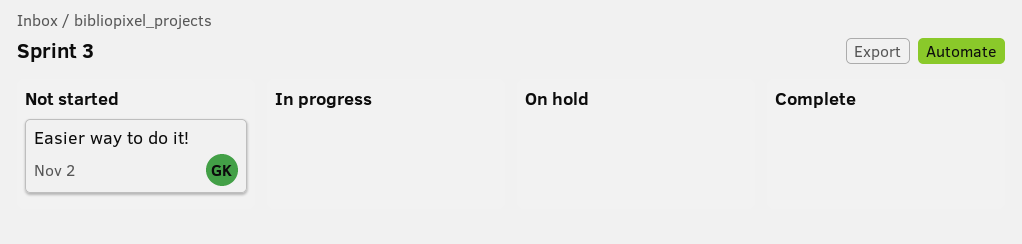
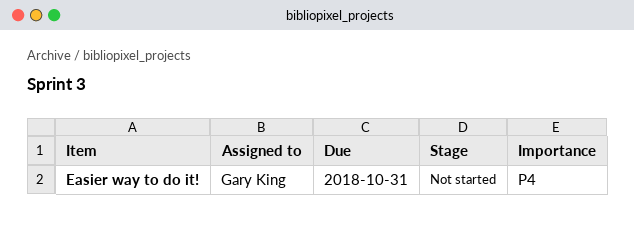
Easier way to do it!, due: Nov 2 -> Oct 31

